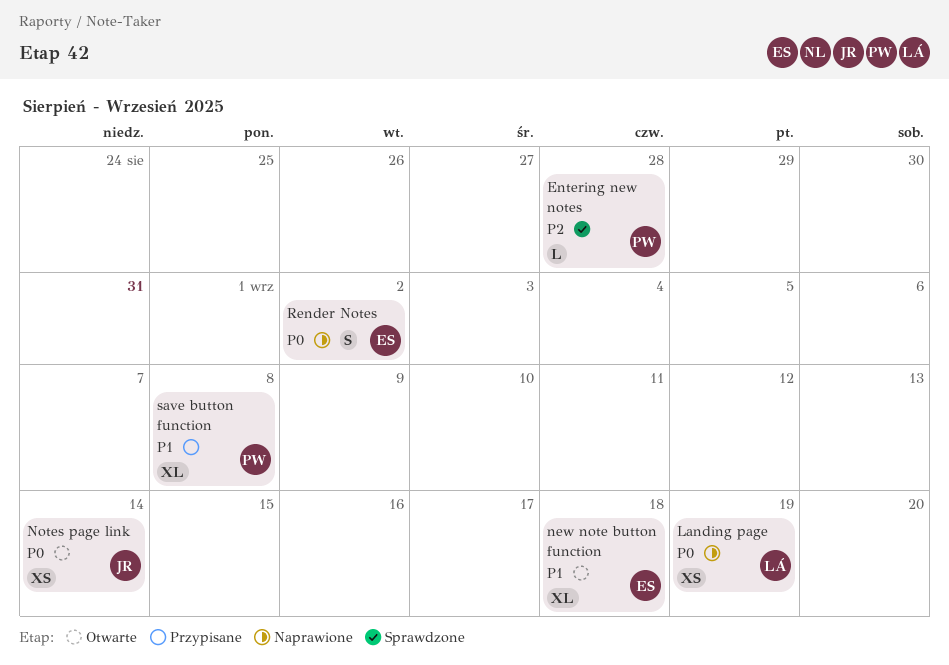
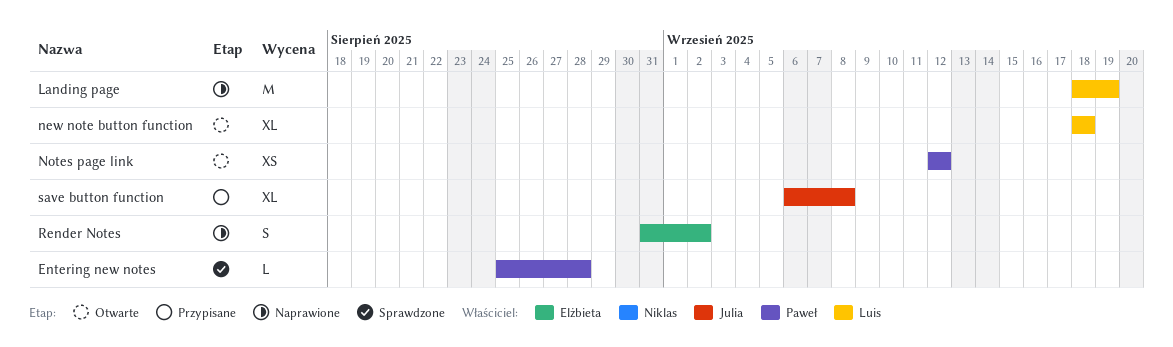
Landing page, estimate: XS -> M
new note button function, owner: Elżbieta -> Luis
Notes page link, owner: Julia -> Paweł
Notes page link, due: Sep 14 -> Sep 12
save button function, owner: Paweł -> Julia

